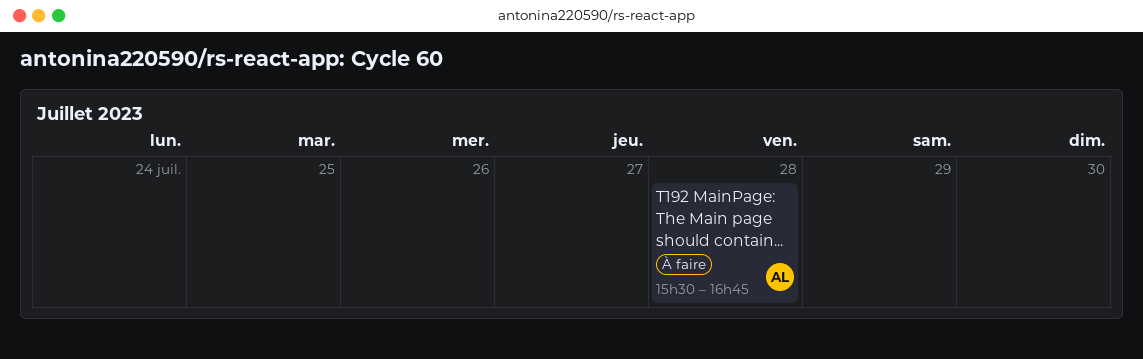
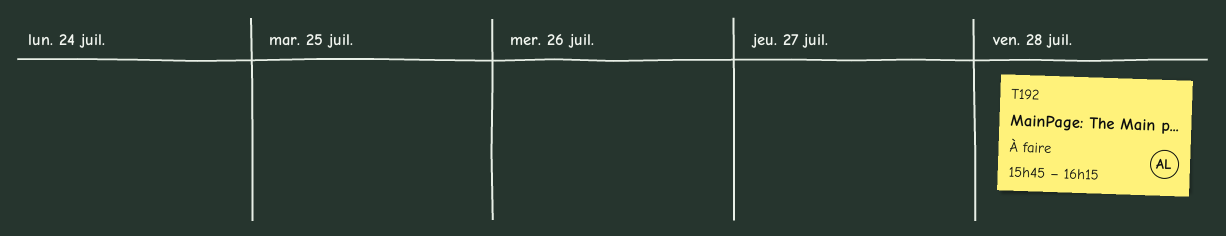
T192, begins: 15:30 -> 15:45
T192, ends: 16:45 -> 16:15

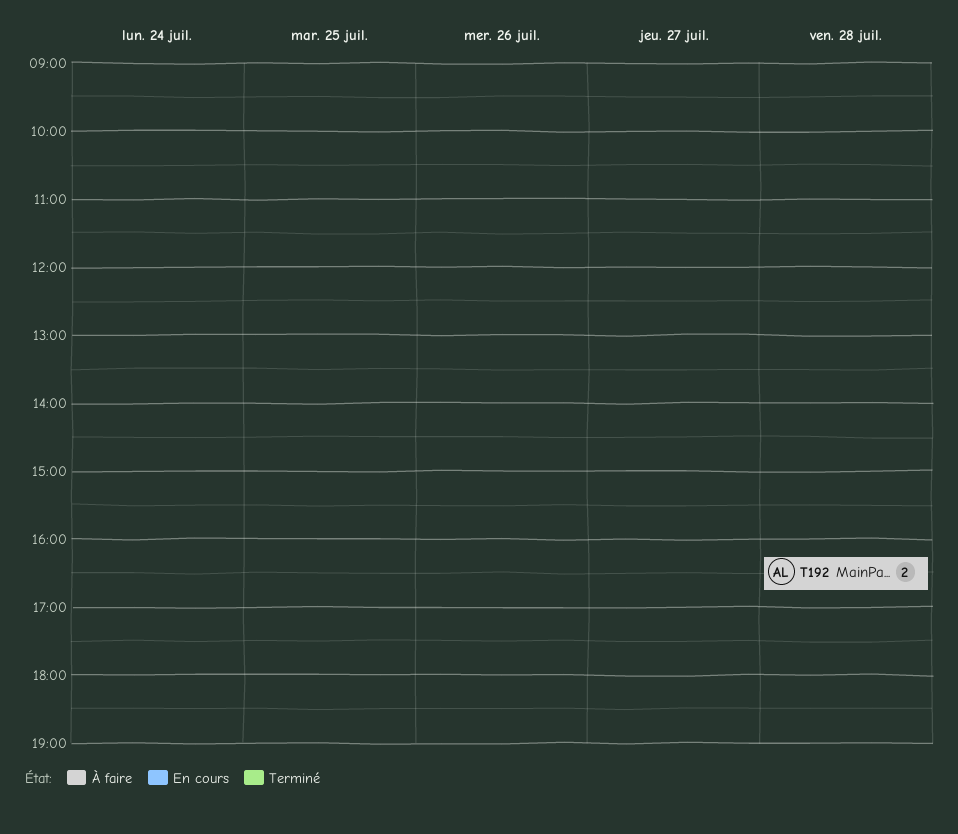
T192, begins: 15:45 -> 16:15
T192, ends: 16:15 -> 16:45

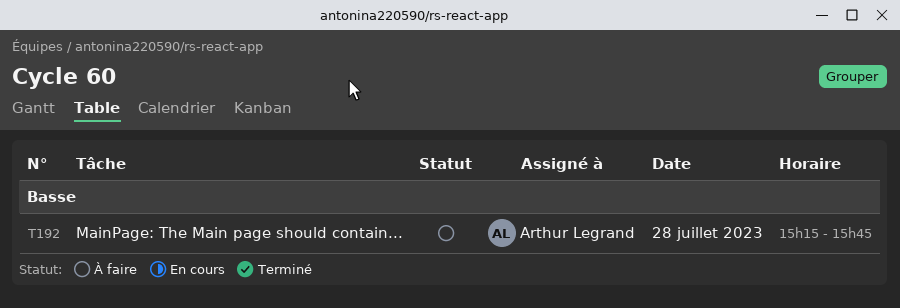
T192, begins: 16:15 -> 15:15
T192, ends: 16:45 -> 15:45

